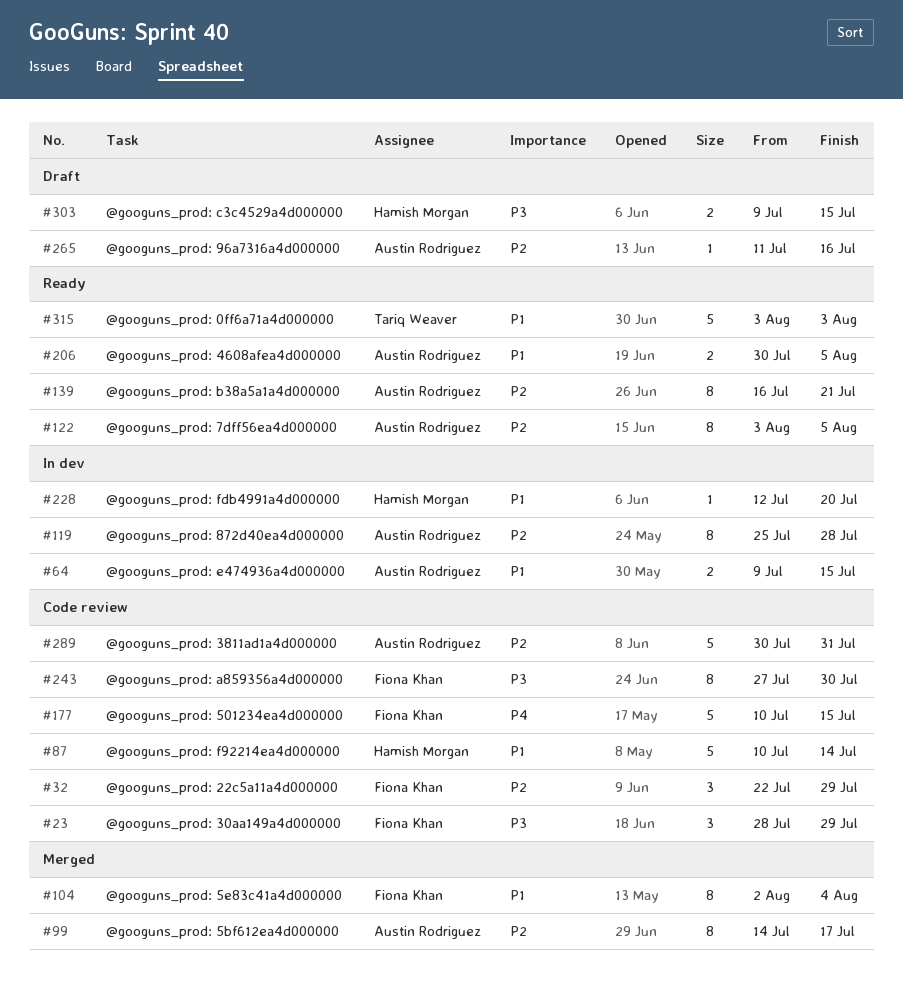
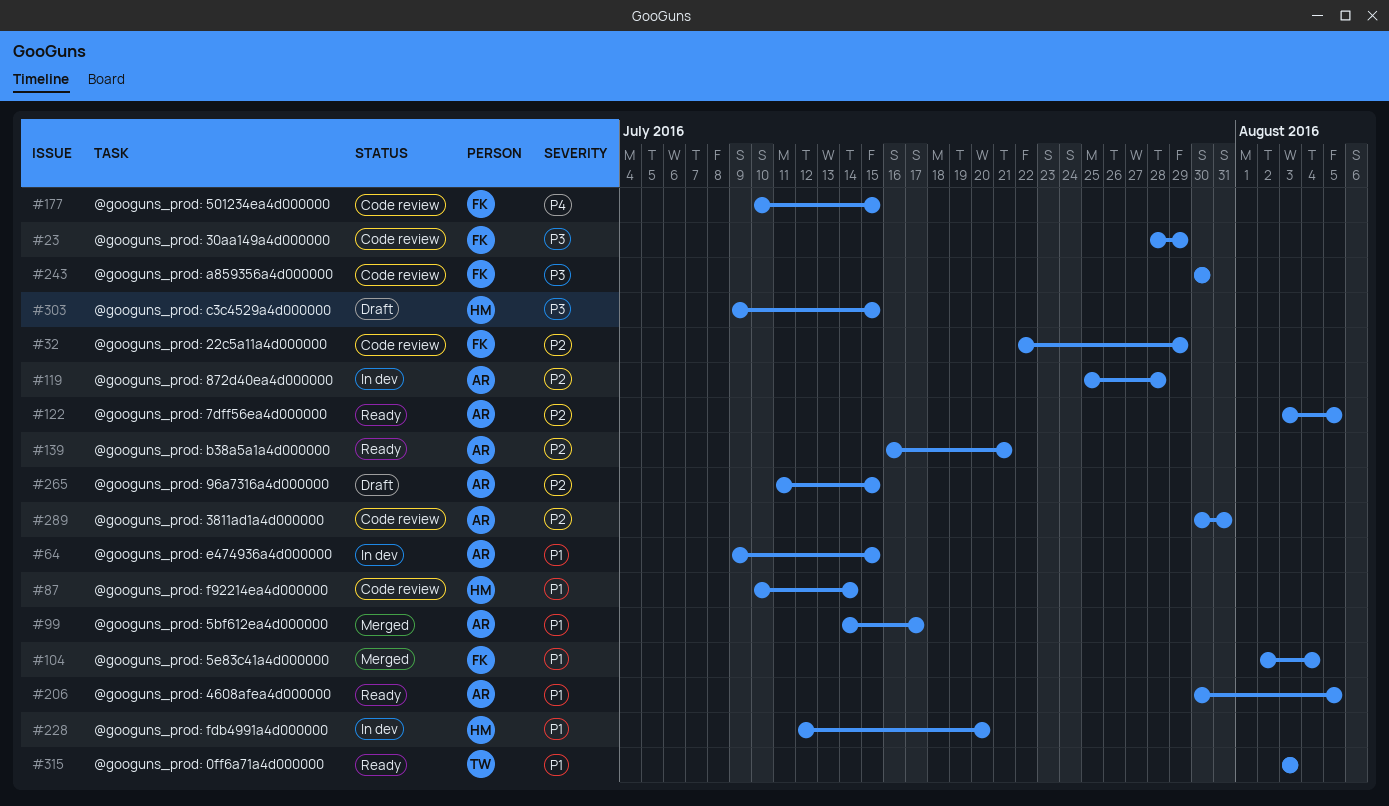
#99, priority: P2 -> P1
#243, start: Jul 27 -> Jul 30
#265, due: Jul 16 -> Jul 15

